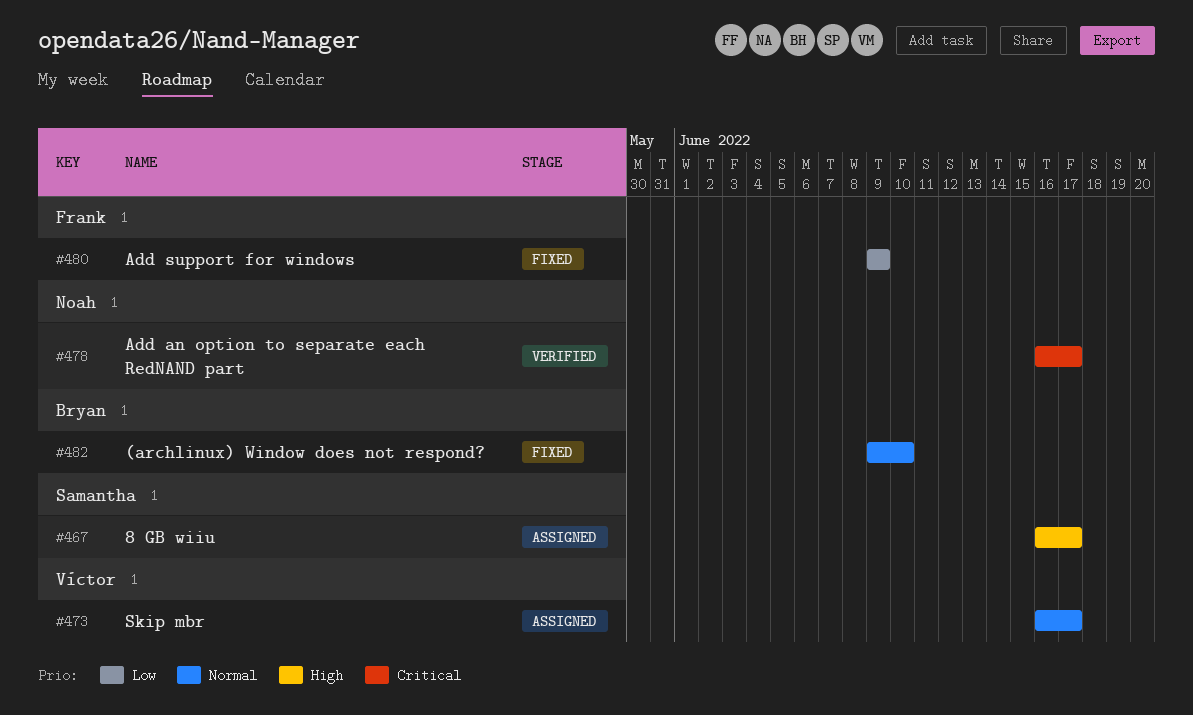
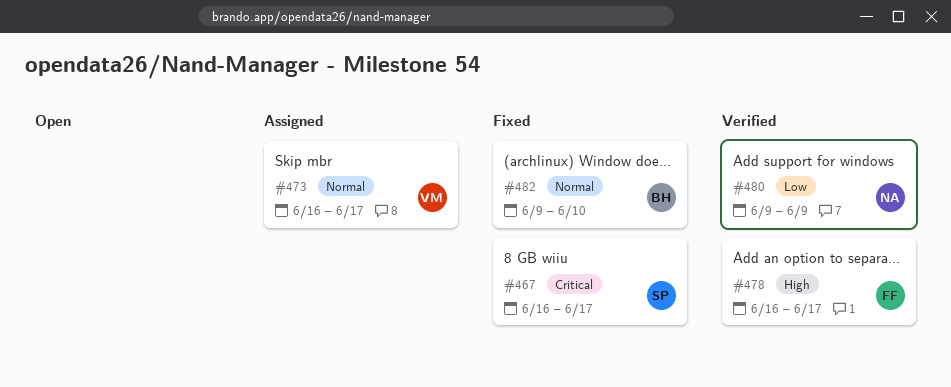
#467, status: Assigned -> Fixed
#467, priority: High -> Critical
#478, owner: Noah -> Frank
#478, priority: Critical -> High
#480, status: Fixed -> Verified
#480, owner: Frank -> Noah

